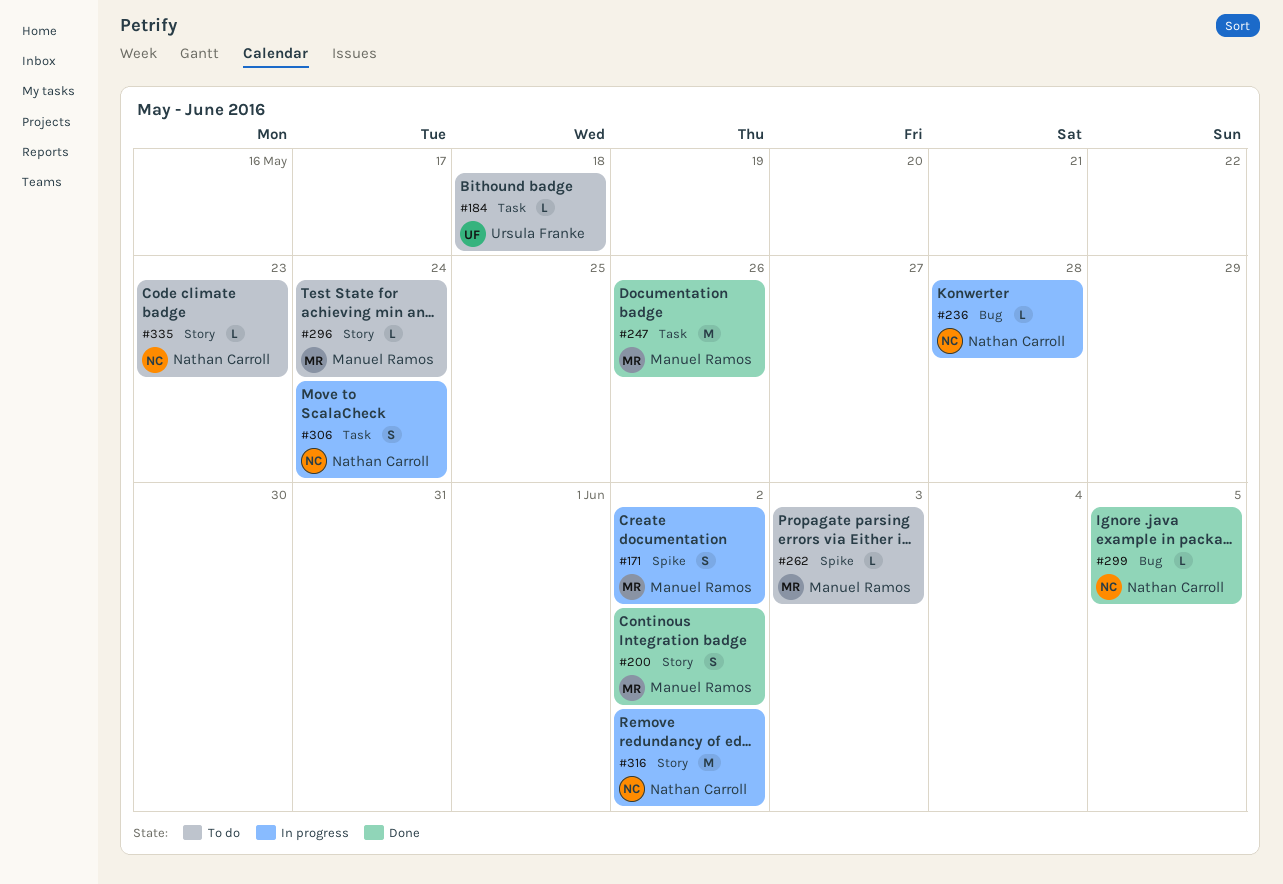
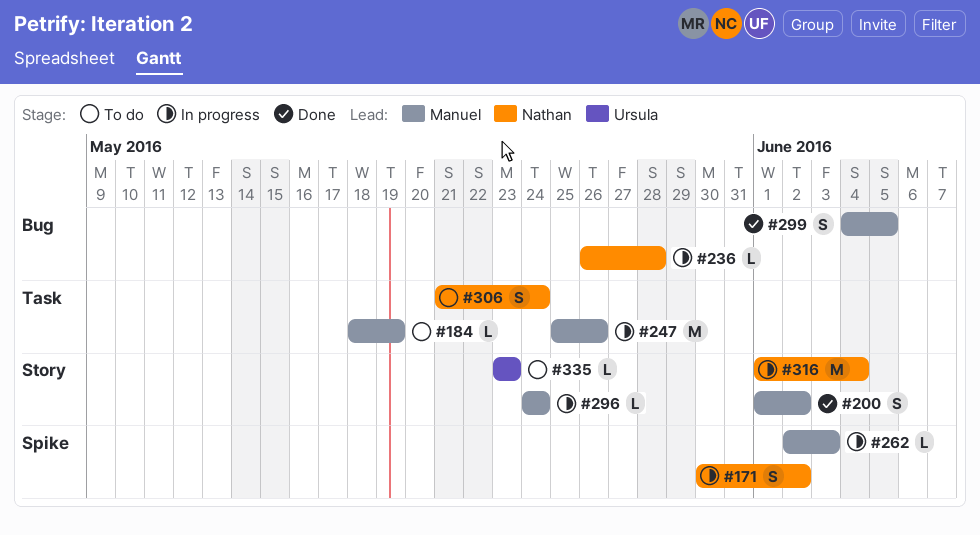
#171, owner: Manuel Ramos -> Nathan Carroll
#184, owner: Ursula Franke -> Manuel Ramos
#184, due: May 18 -> May 19
#247, status: Done -> In progress
#262, status: To do -> In progress
#296, status: To do -> In progress
#299, owner: Nathan Carroll -> Manuel Ramos
#299, estimate: L -> S
#306, status: In progress -> To do
#316, due: Jun 2 -> Jun 4
#335, owner: Nathan Carroll -> Ursula Franke

